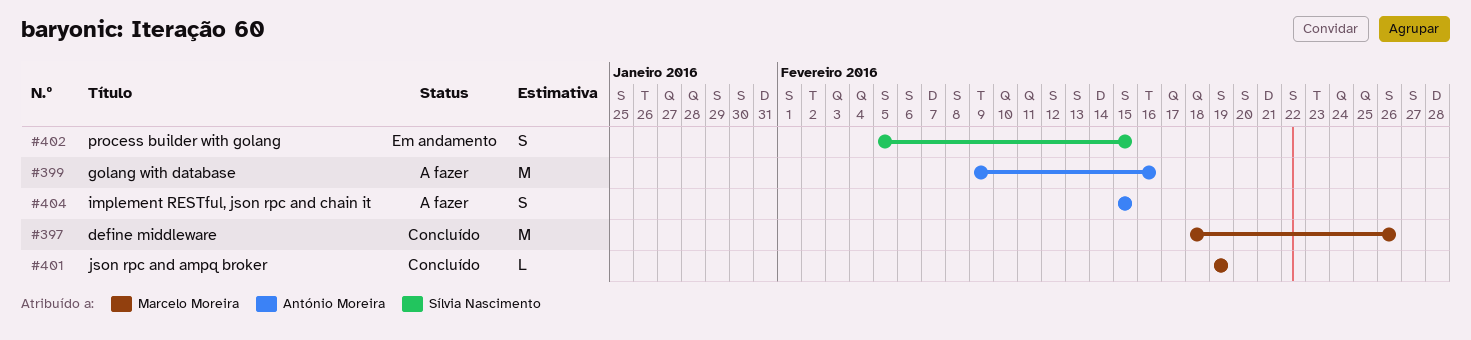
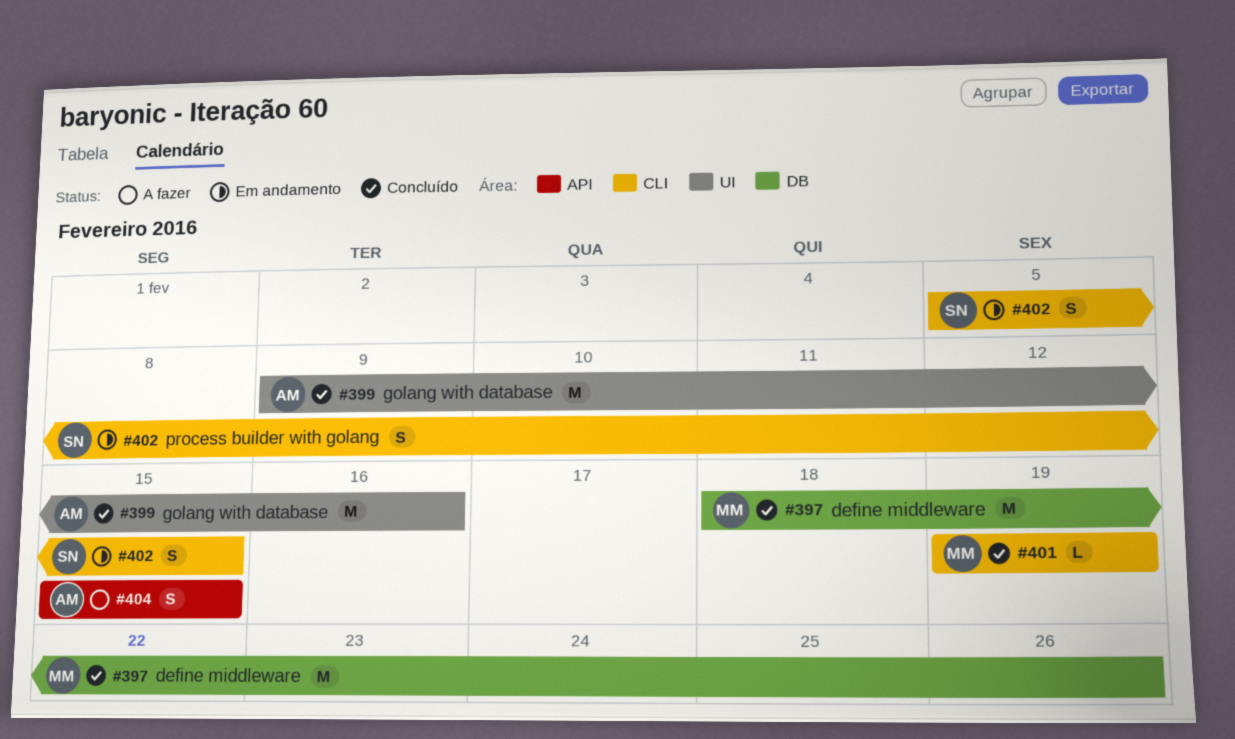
#399, status: A fazer -> Concluído

